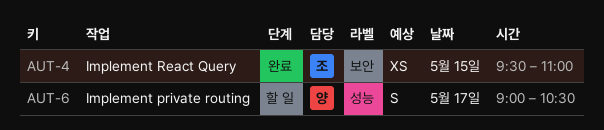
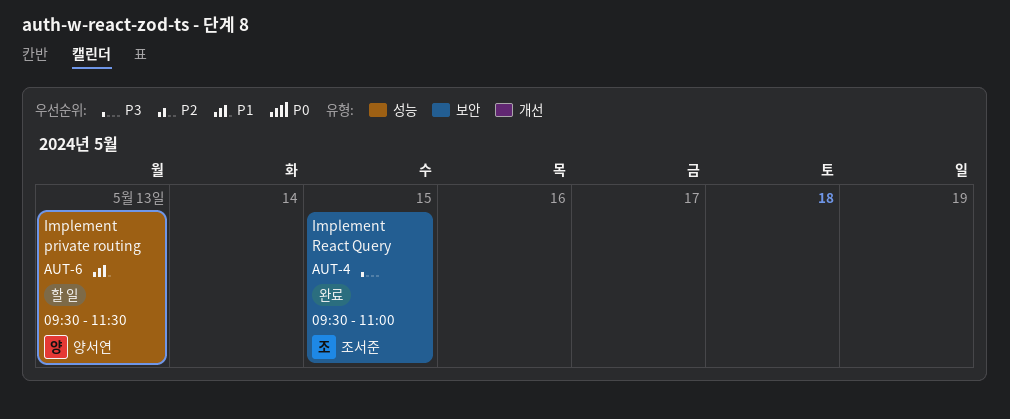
AUT-6, day: May 17 -> May 13
AUT-6, begins: 09:00 -> 09:30
AUT-6, ends: 10:30 -> 11:30

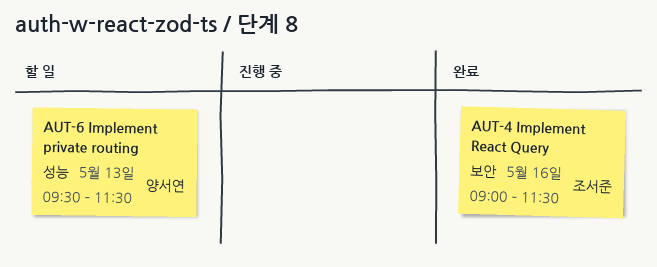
AUT-4, day: May 15 -> May 16
AUT-4, begins: 09:30 -> 09:00
AUT-4, ends: 11:00 -> 11:30

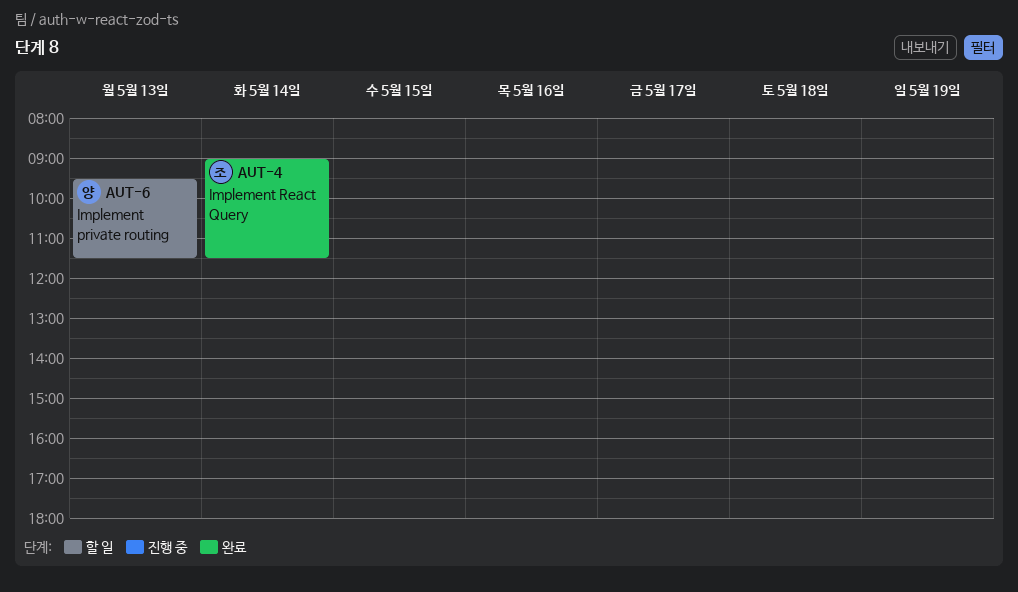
AUT-4, day: May 16 -> May 14

